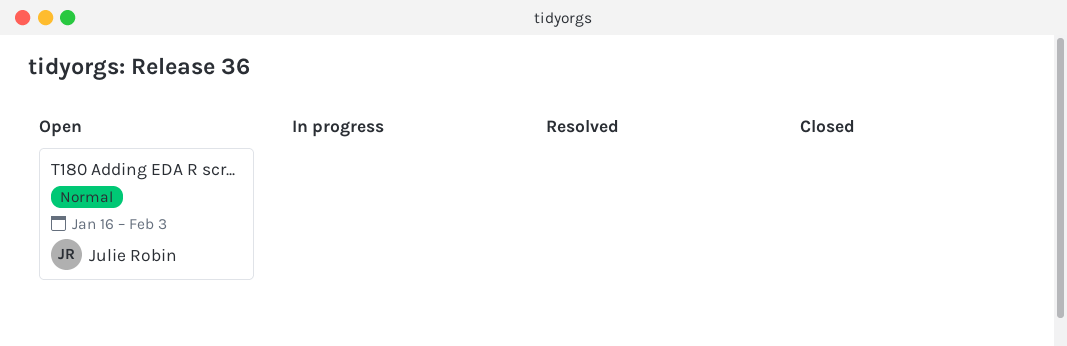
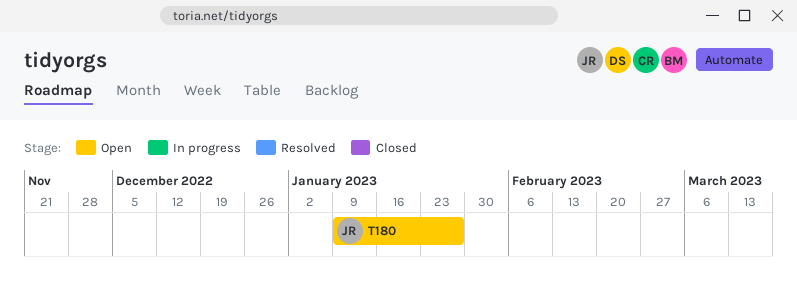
T180, start: Jan 16 -> Jan 9
T180, due: Feb 3 -> Jan 27

